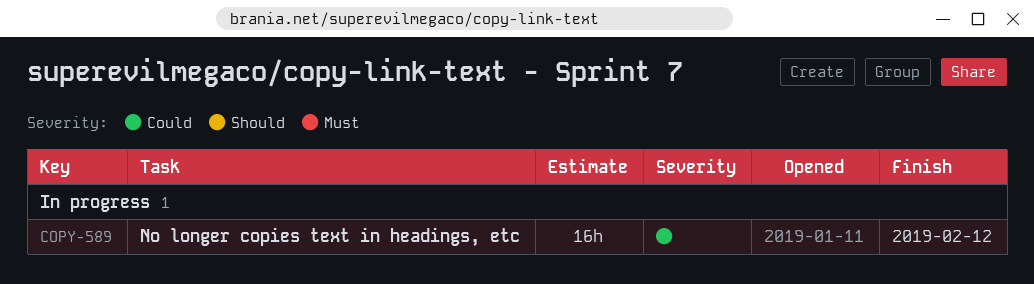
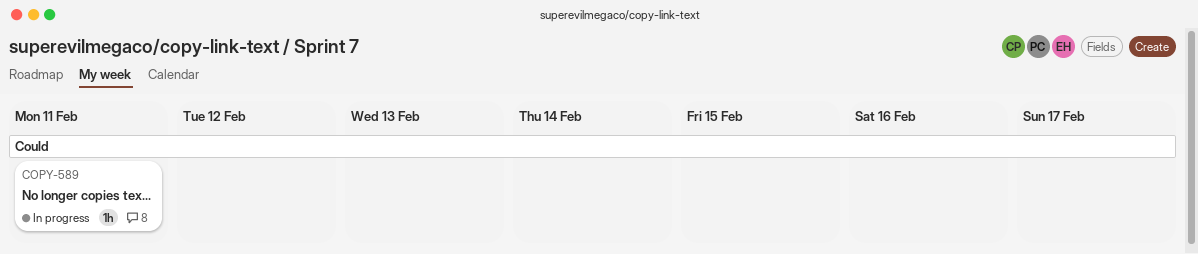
COPY-589, estimate: 16h -> 1h
COPY-589, due: Feb 12 -> Feb 11

